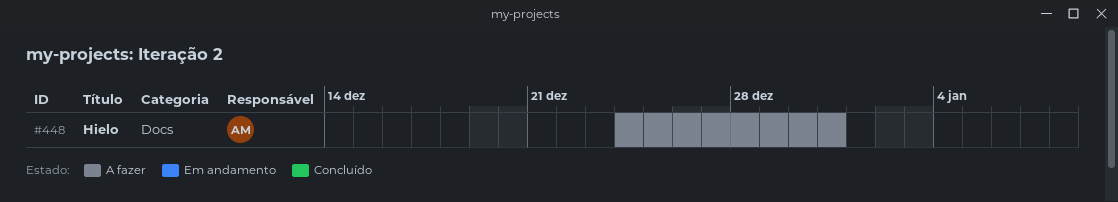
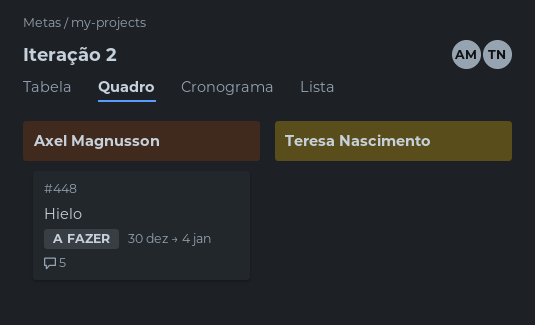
#448, start: Dec 24 -> Dec 30
#448, due: Dec 31 -> Jan 4

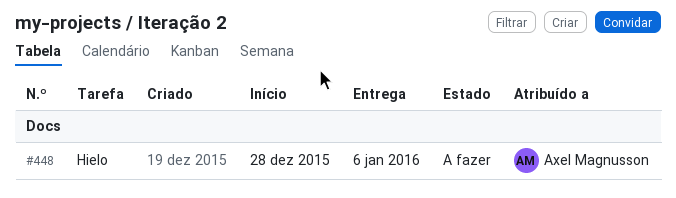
#448, start: Dec 30 -> Dec 28
#448, due: Jan 4 -> Jan 6

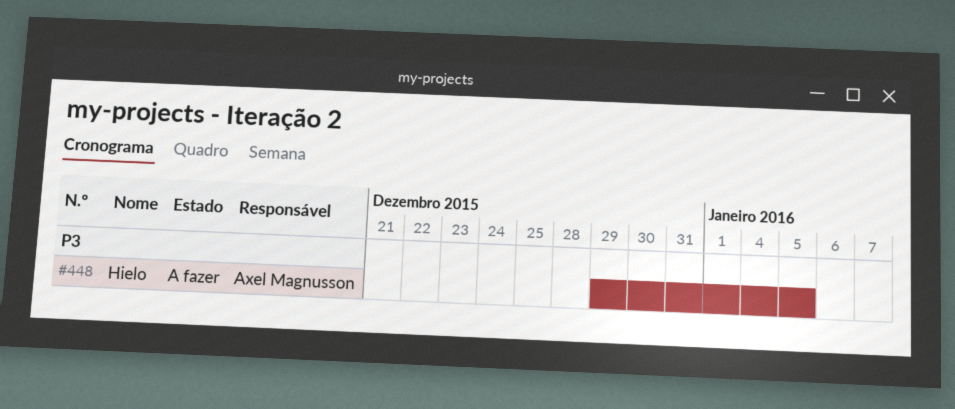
#448, start: Dec 28 -> Dec 29
#448, due: Jan 6 -> Jan 5

